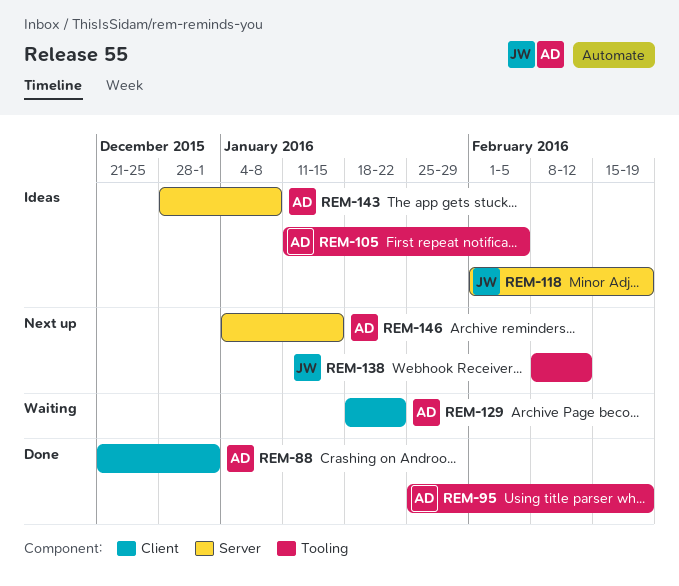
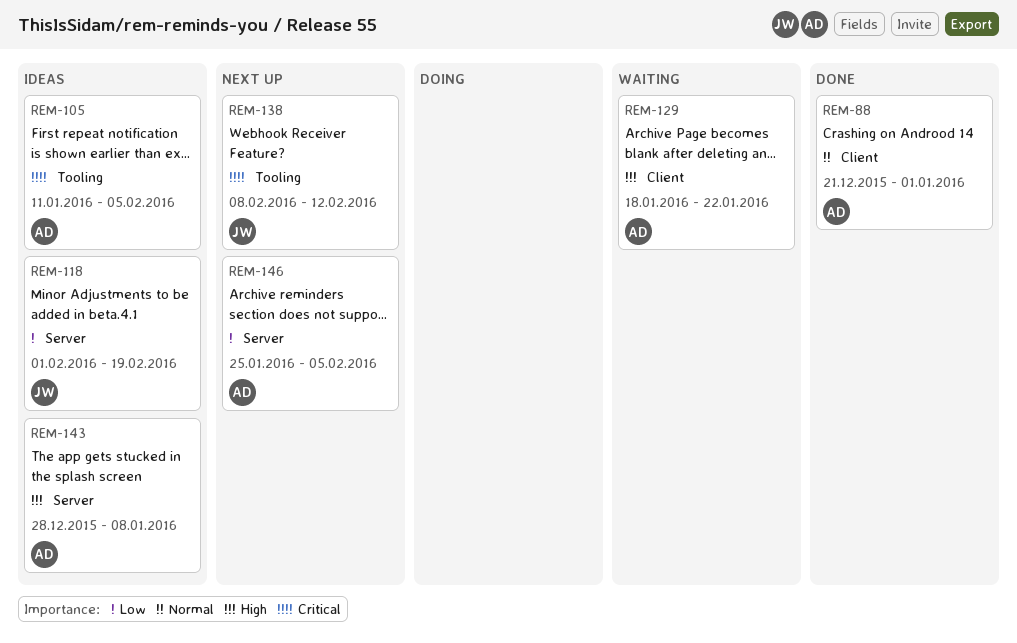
REM-95: present -> none
REM-146, start: Jan 4 -> Jan 25
REM-146, due: Jan 15 -> Feb 5

